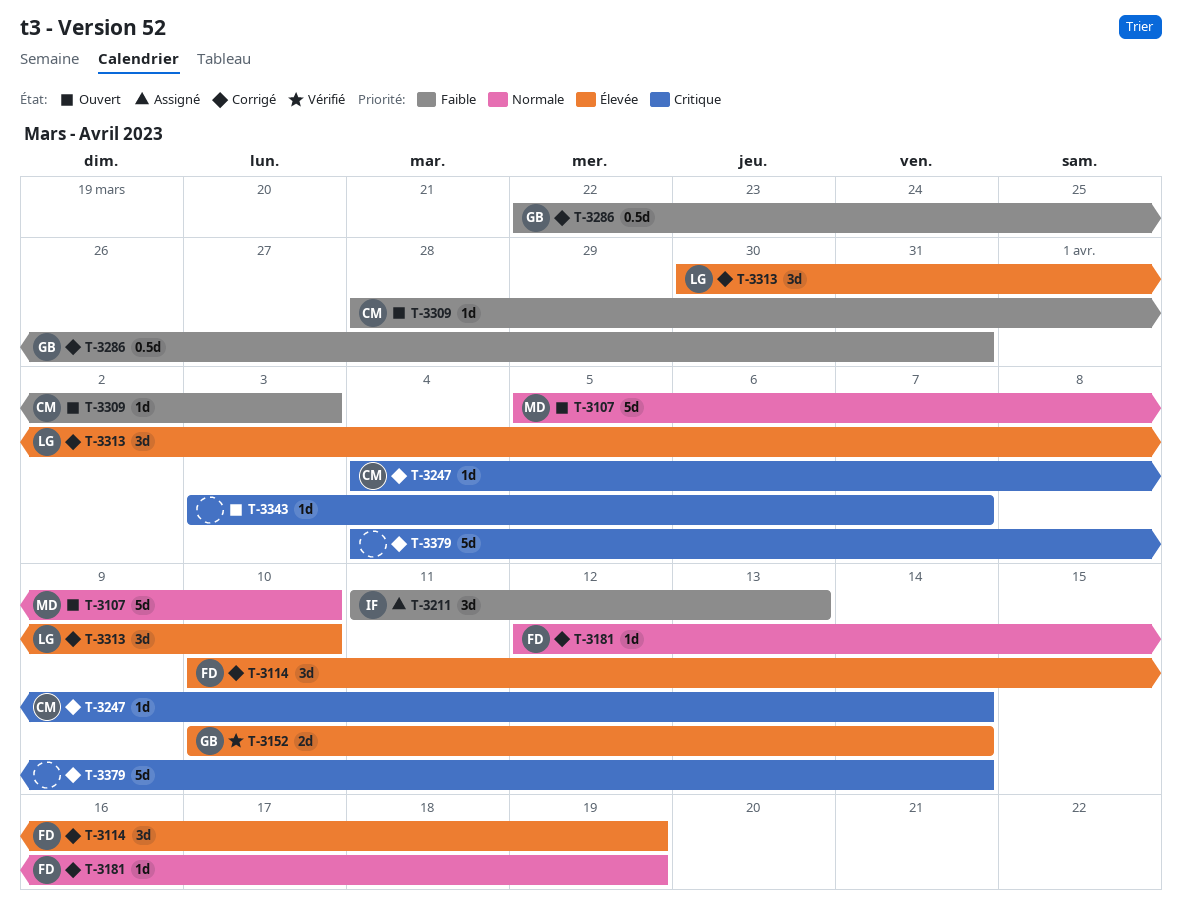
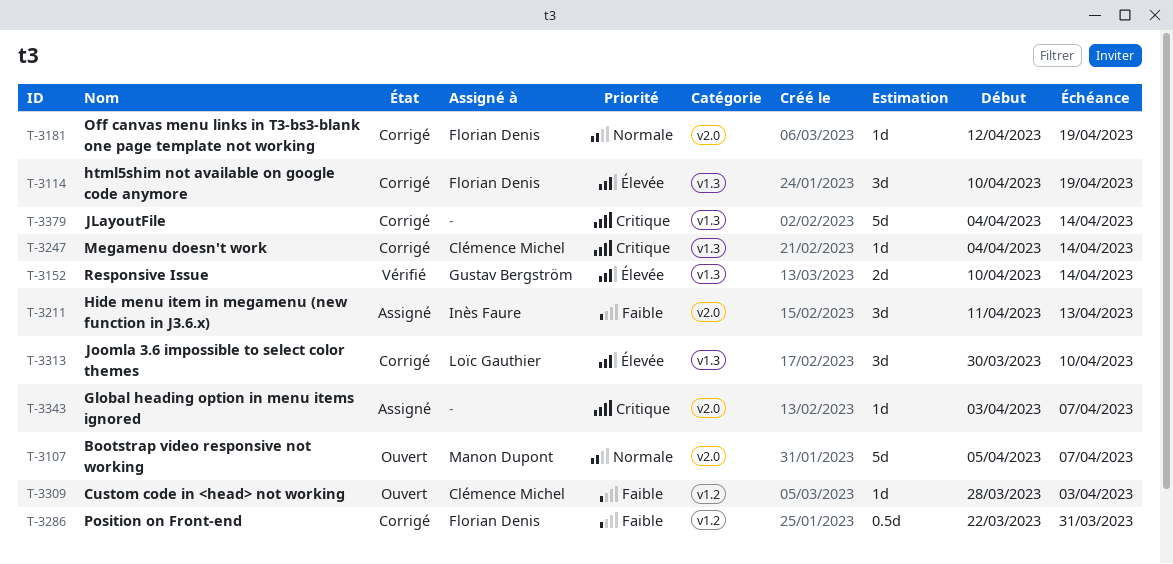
T-3107, due: Apr 10 -> Apr 7
T-3286, owner: Gustav Bergström -> Florian Denis
T-3343, status: Ouvert -> Assigné

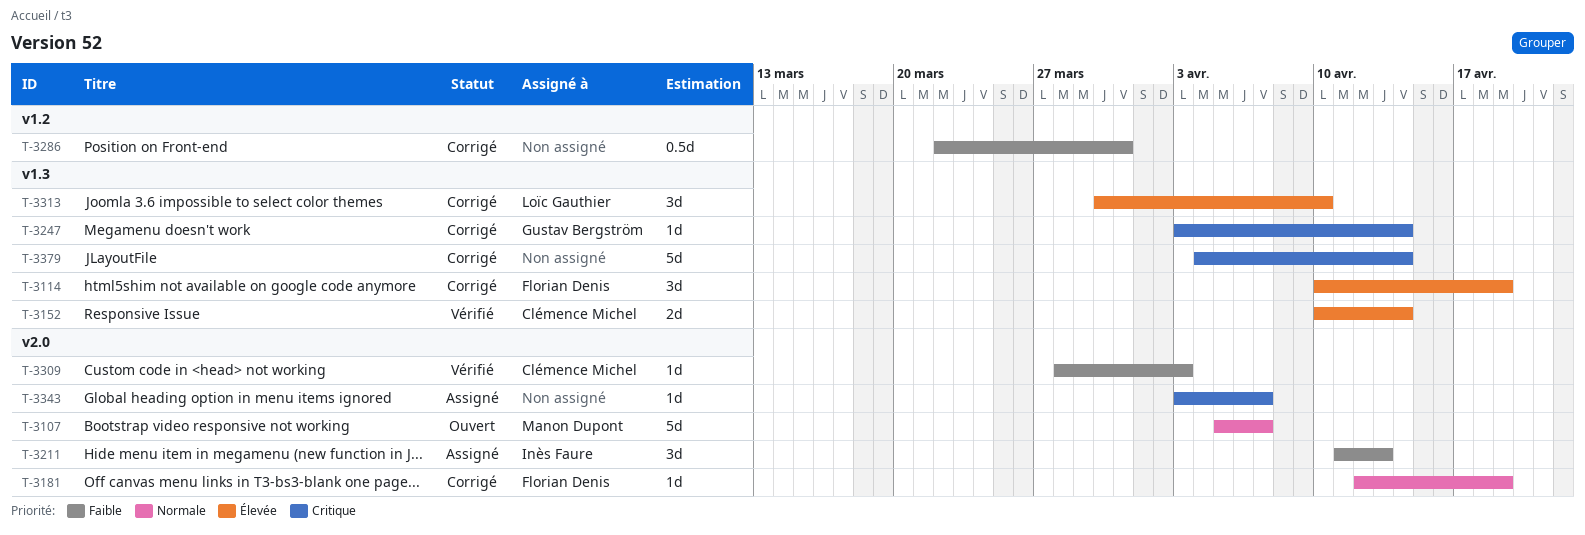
T-3152, owner: Gustav Bergström -> Clémence Michel
T-3247, owner: Clémence Michel -> Gustav Bergström
T-3247, start: Apr 4 -> Apr 3
T-3286, owner: Florian Denis -> none
T-3309, status: Ouvert -> Vérifié
T-3309, label: v1.2 -> v2.0

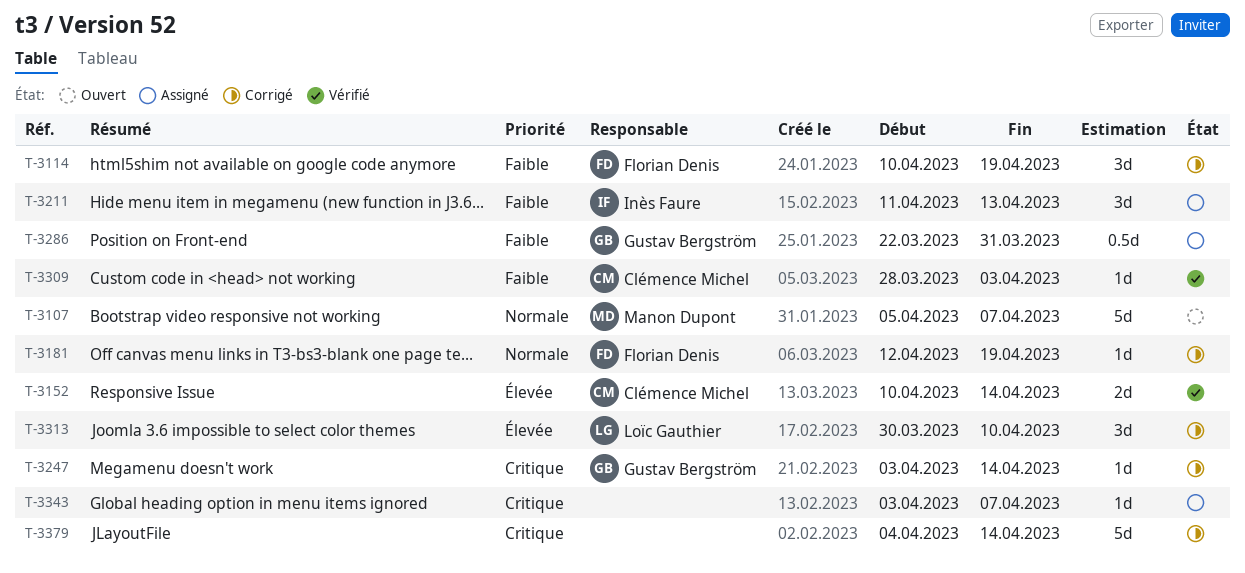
T-3114, priority: Élevée -> Faible
T-3286, status: Corrigé -> Assigné
T-3286, owner: none -> Gustav Bergström

